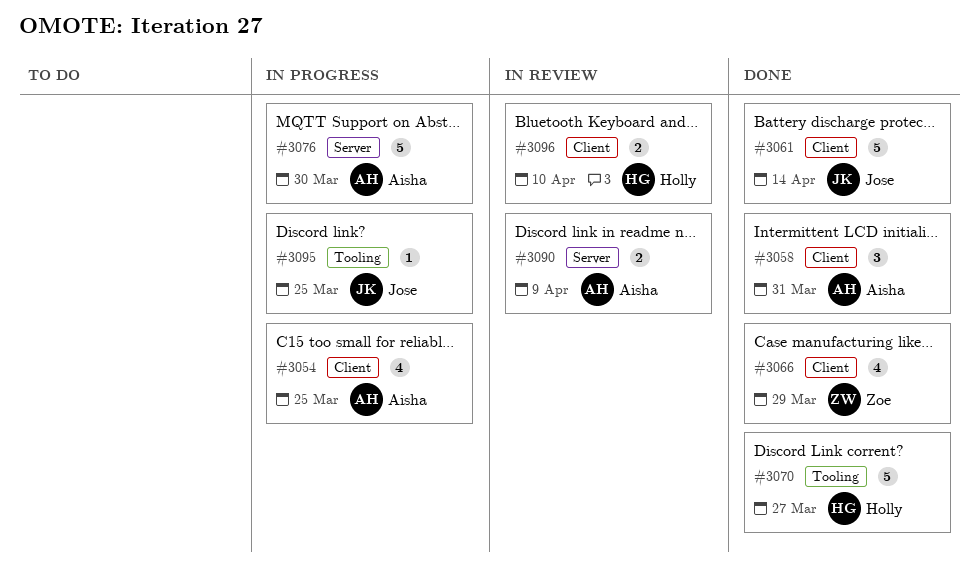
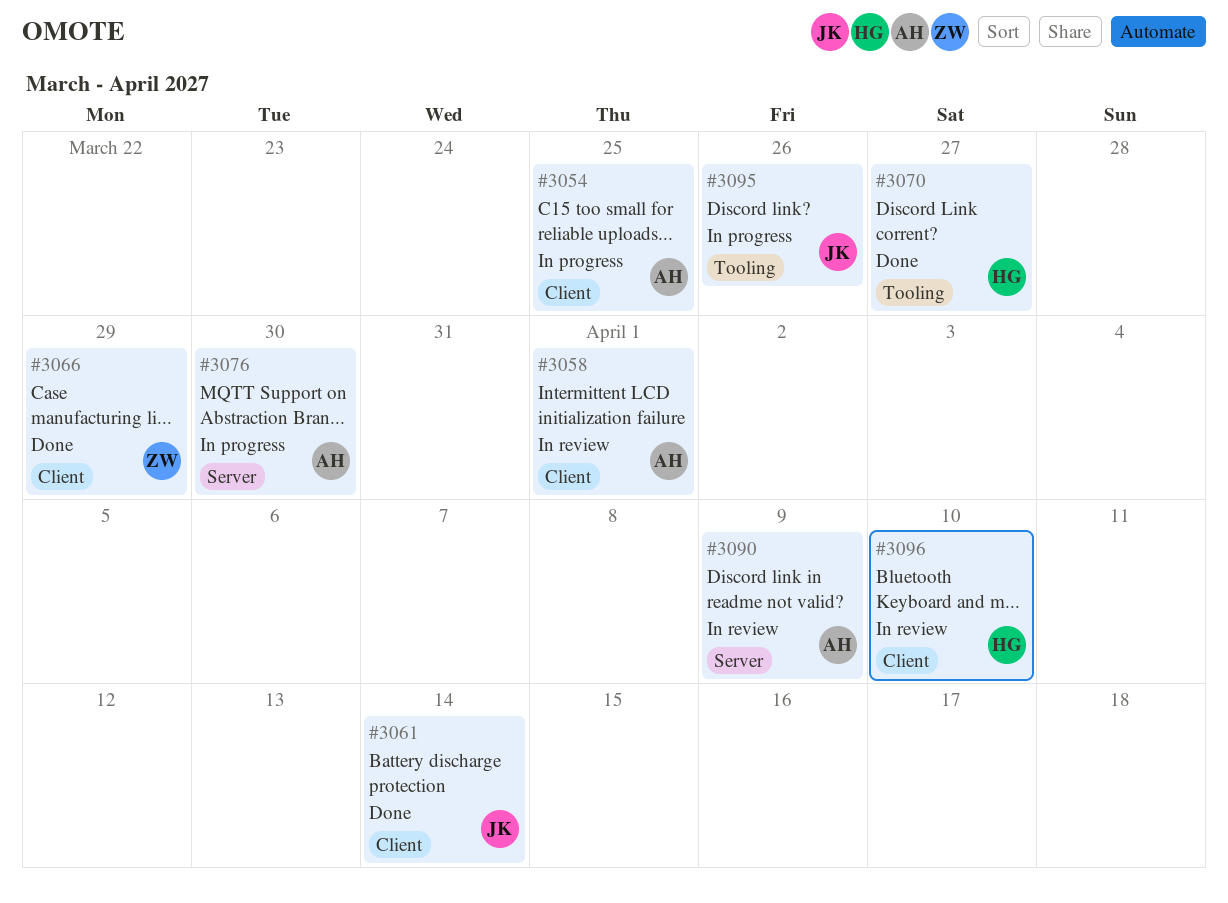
#3058, status: Done -> In review
#3058, due: Mar 31 -> Apr 1
#3095, due: Mar 25 -> Mar 26

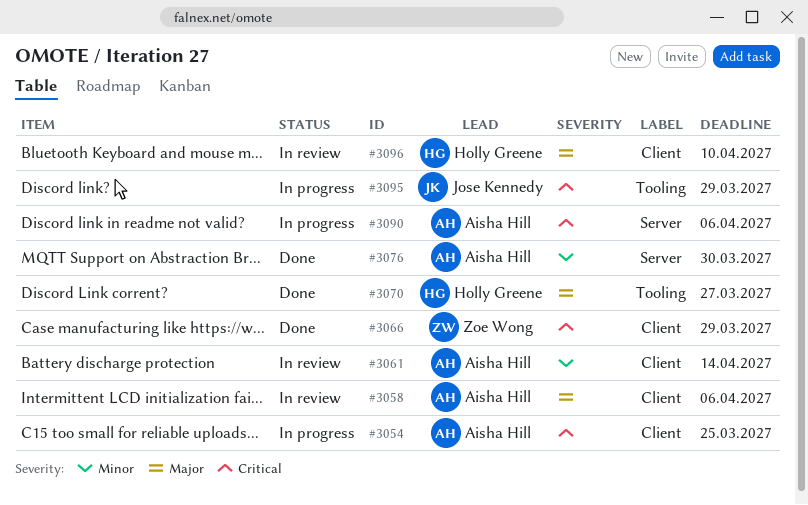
#3058, due: Apr 1 -> Apr 6
#3061, status: Done -> In review
#3061, owner: Jose Kennedy -> Aisha Hill
#3076, status: In progress -> Done
#3090, status: In review -> In progress
#3090, due: Apr 9 -> Apr 6
#3095, due: Mar 26 -> Mar 29

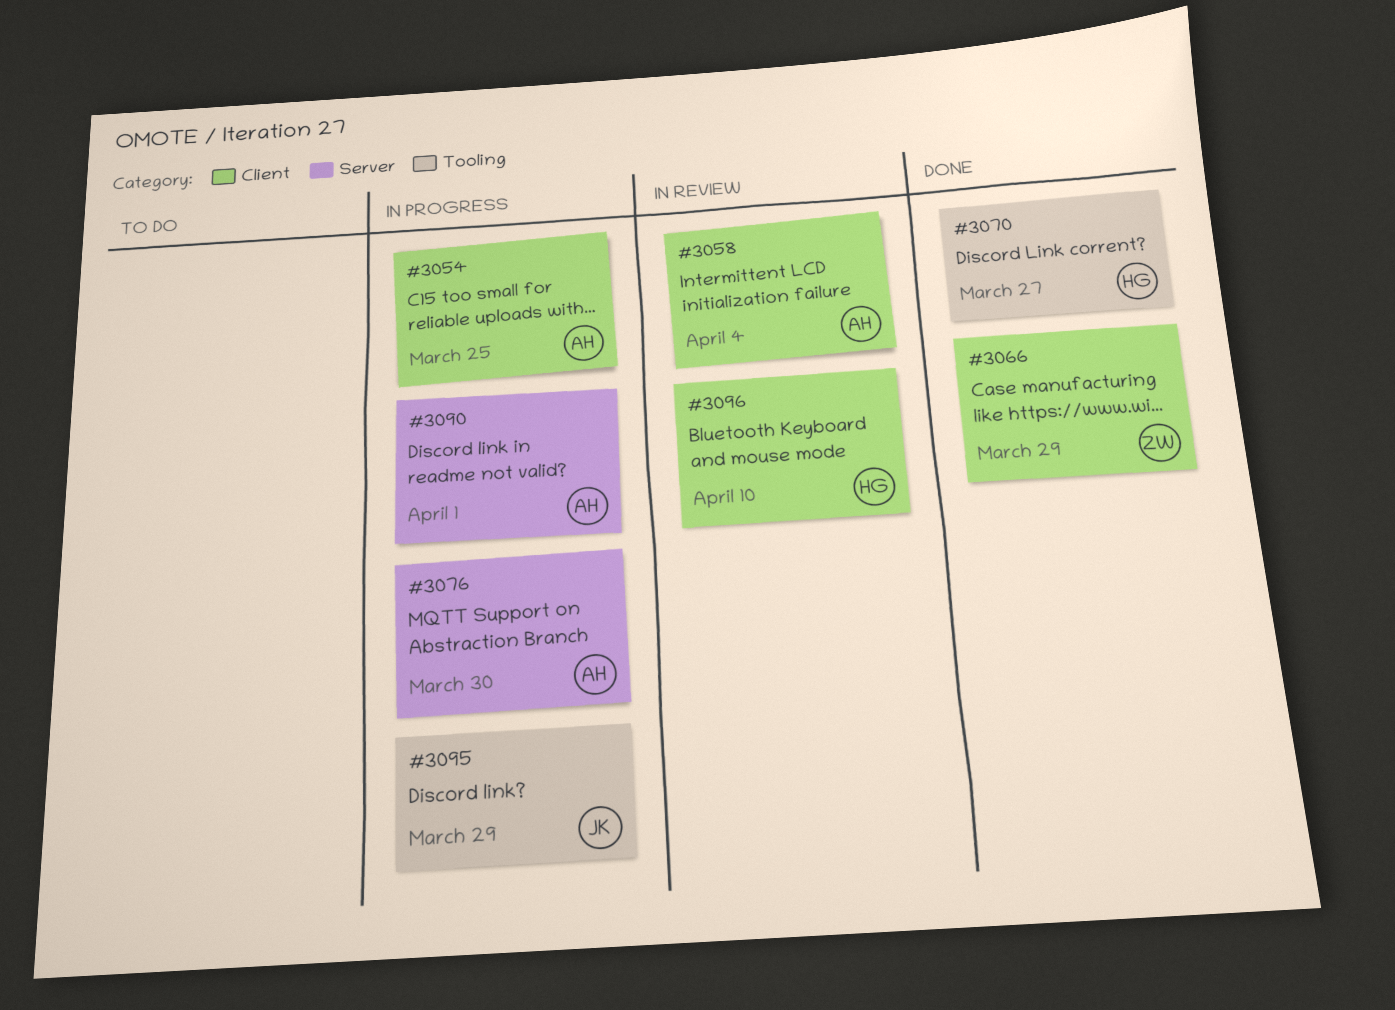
#3058, due: Apr 6 -> Apr 4
#3061: present -> none
#3076, status: Done -> In progress
#3090, due: Apr 6 -> Apr 1

